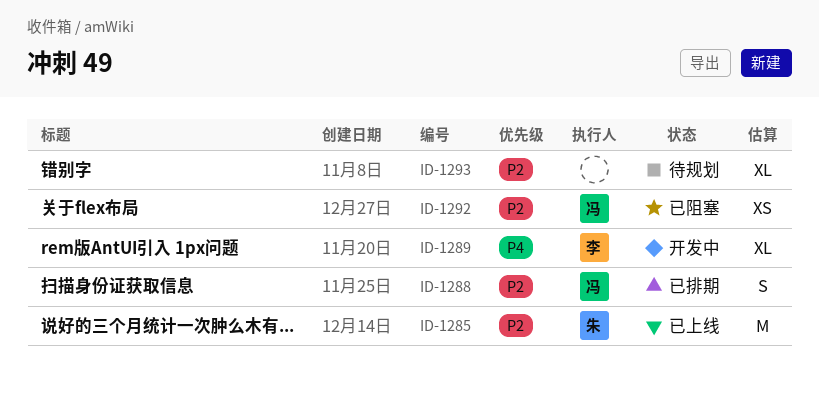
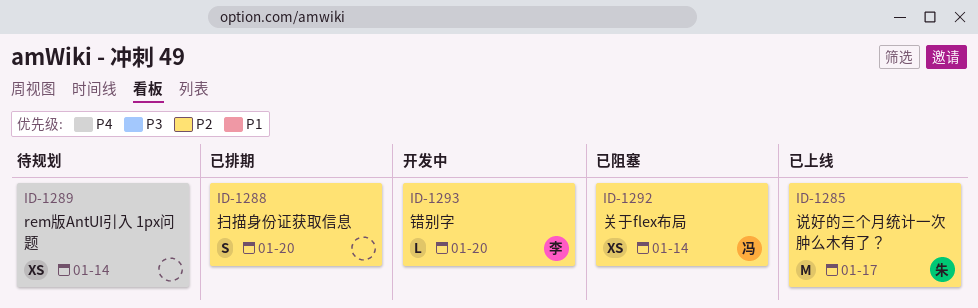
ID-1288, owner: 冯 -> none
ID-1289, status: 开发中 -> 待规划
ID-1289, owner: 李 -> none
ID-1289, estimate: XL -> XS
ID-1293, status: 待规划 -> 开发中
ID-1293, owner: none -> 李
ID-1293, estimate: XL -> L

